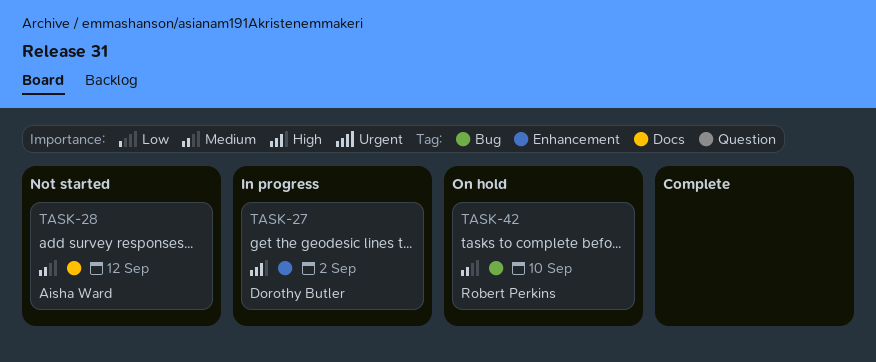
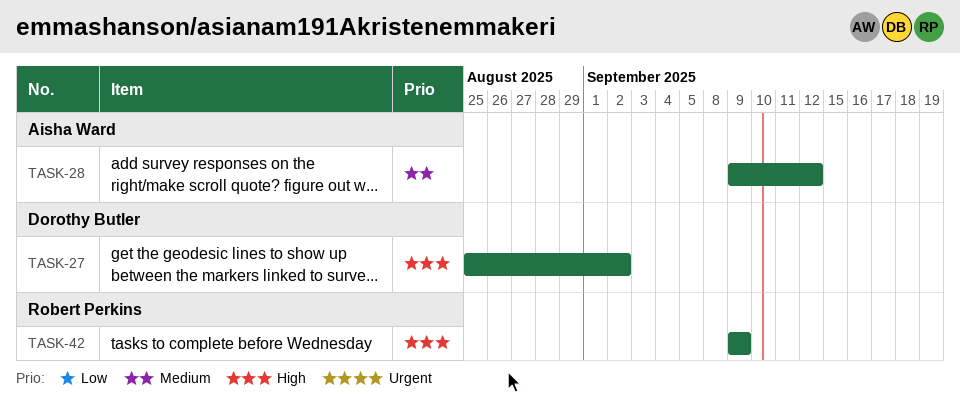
TASK-42, priority: Medium -> High
TASK-42, due: Sep 10 -> Sep 9

